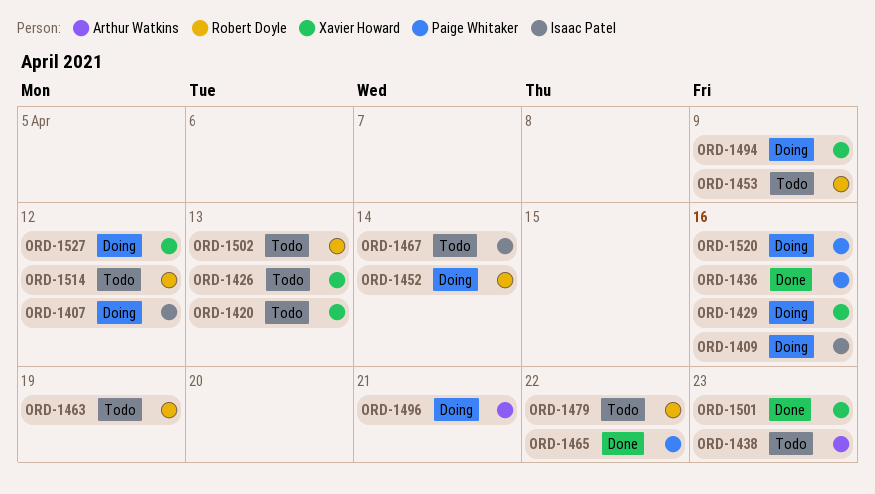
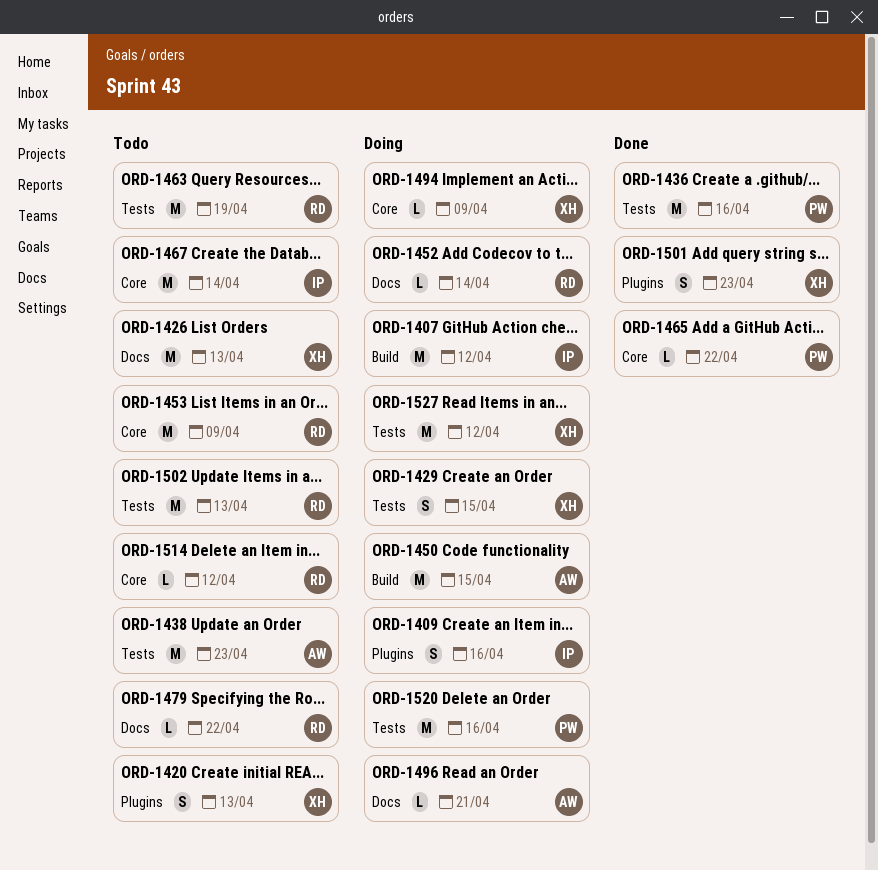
ORD-1429, due: Apr 16 -> Apr 15
ORD-1450: none -> present

